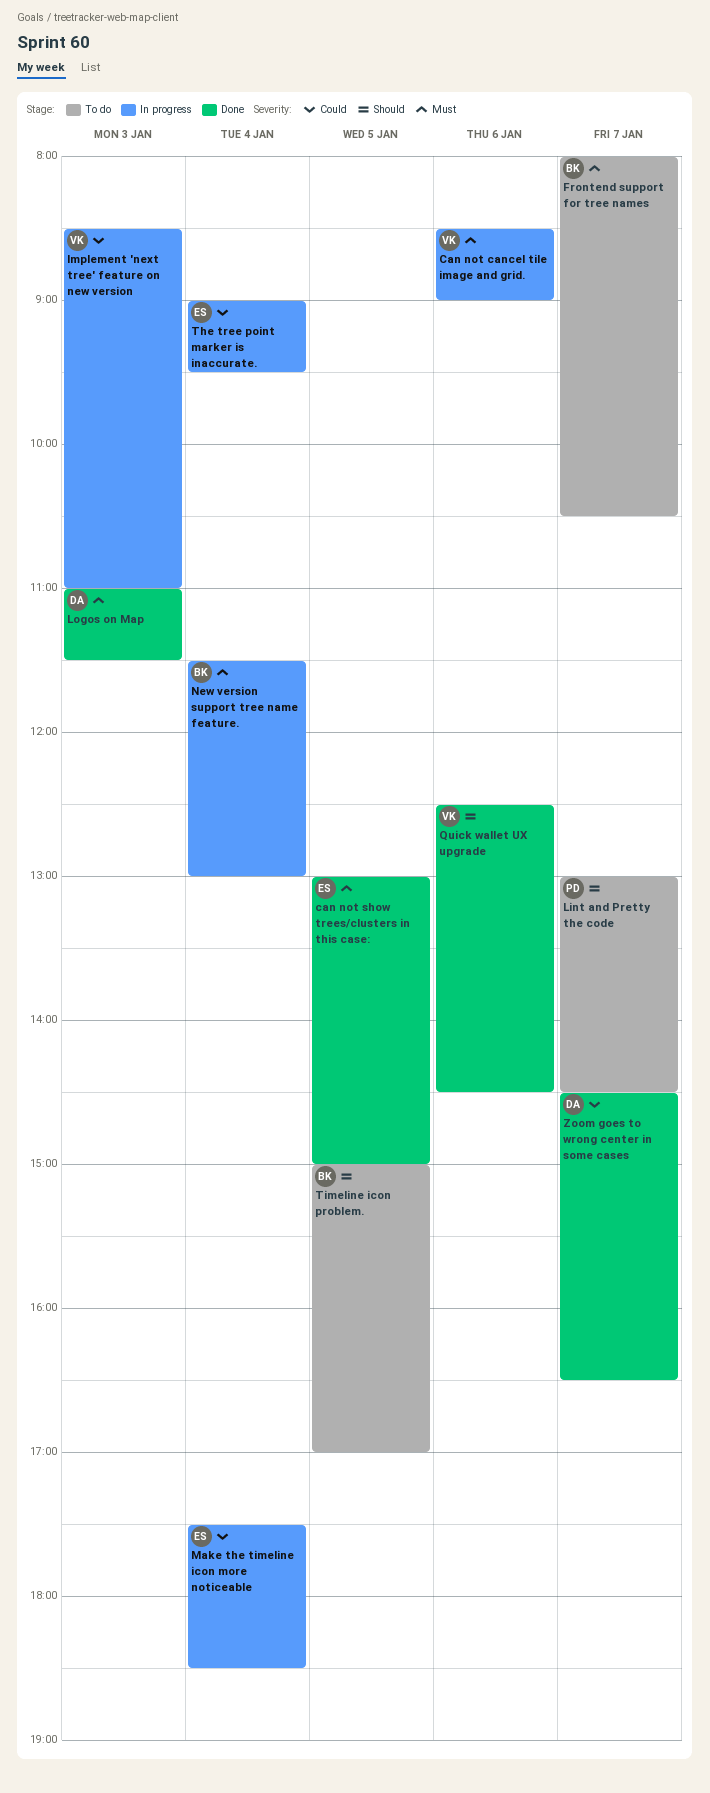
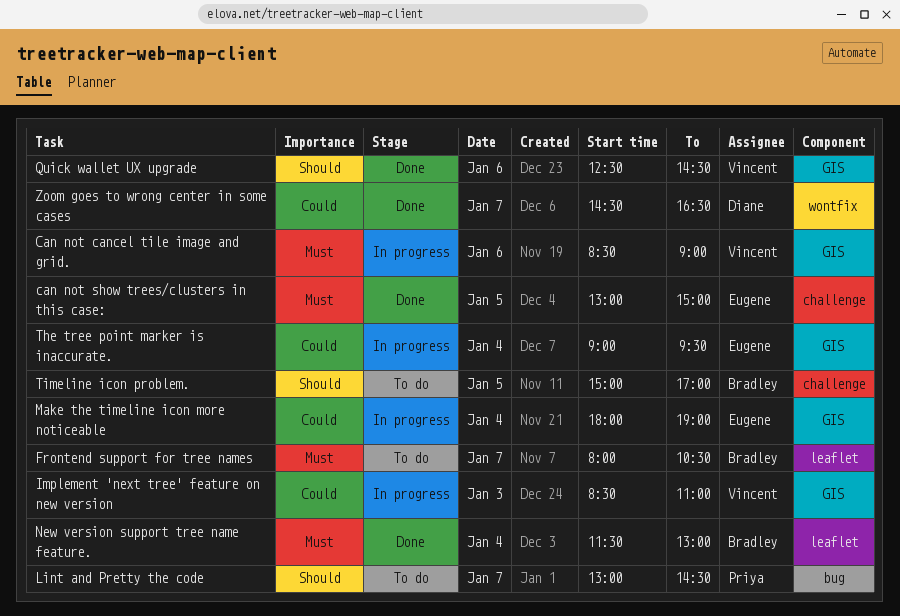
Logos on Map: present -> none
Make the timeline icon more noticeable, begins: 17:30 -> 18:00
Make the timeline icon more noticeable, ends: 18:30 -> 19:00
New version support tree name feature., status: In progress -> Done

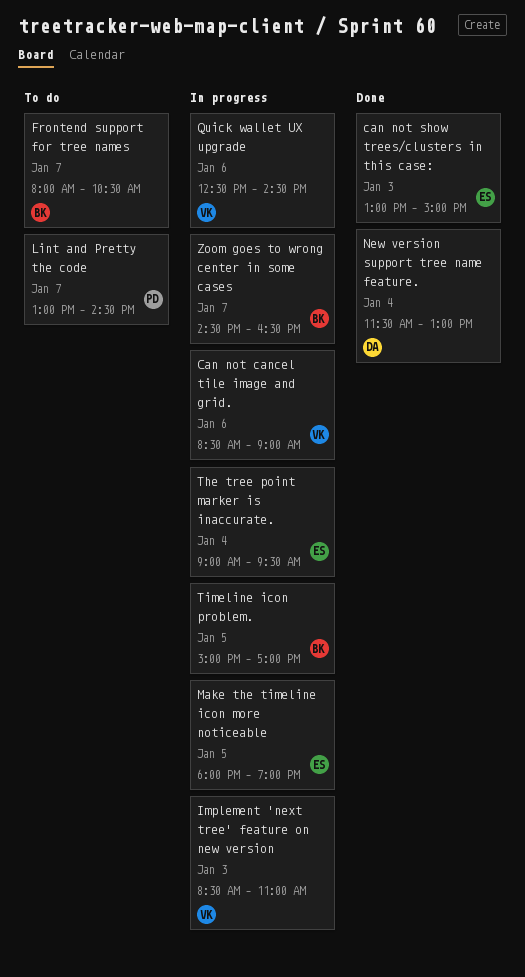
can not show trees/clusters in this case:, day: Jan 5 -> Jan 3
Make the timeline icon more noticeable, day: Jan 4 -> Jan 5
New version support tree name feature., owner: Bradley -> Diane
Quick wallet UX upgrade, status: Done -> In progress
Timeline icon problem., status: To do -> In progress
Zoom goes to wrong center in some cases, status: Done -> In progress
Zoom goes to wrong center in some cases, owner: Diane -> Bradley

